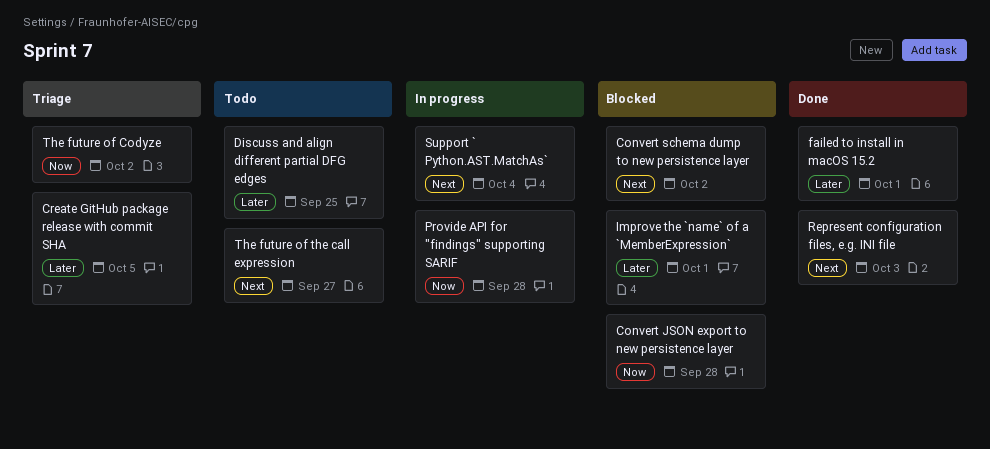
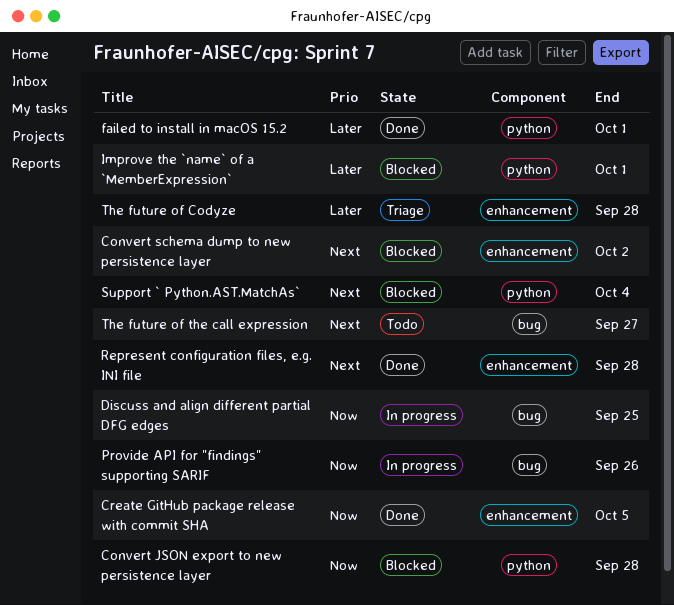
Create GitHub package release with commit SHA, status: Triage -> Done
Create GitHub package release with commit SHA, priority: Later -> Now
Discuss and align different partial DFG edges, status: Todo -> In progress
Discuss and align different partial DFG edges, priority: Later -> Now
Provide API for "findings" supporting SARIF, due: Sep 28 -> Sep 26
Represent configuration files, e.g. INI file, due: Oct 3 -> Sep 28
Support ` Python.AST.MatchAs`, status: In progress -> Blocked
The future of Codyze, priority: Now -> Later
The future of Codyze, due: Oct 2 -> Sep 28

